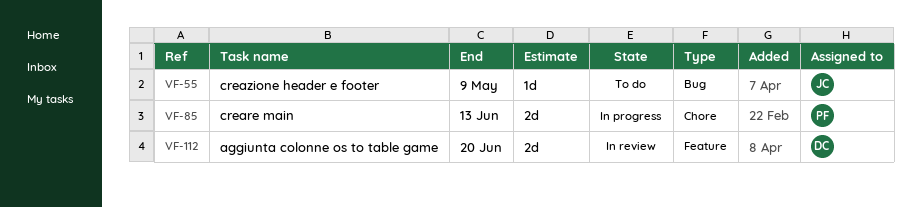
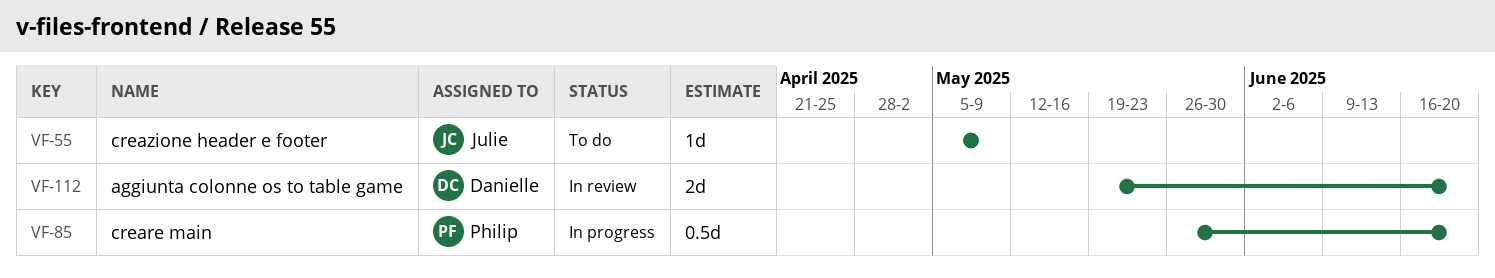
VF-85, estimate: 2d -> 0.5d
VF-85, due: Jun 13 -> Jun 20

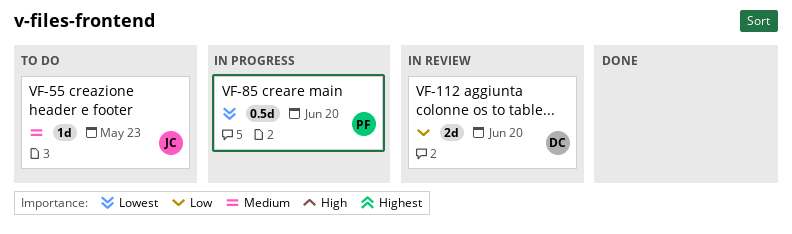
VF-55, due: May 9 -> May 23

